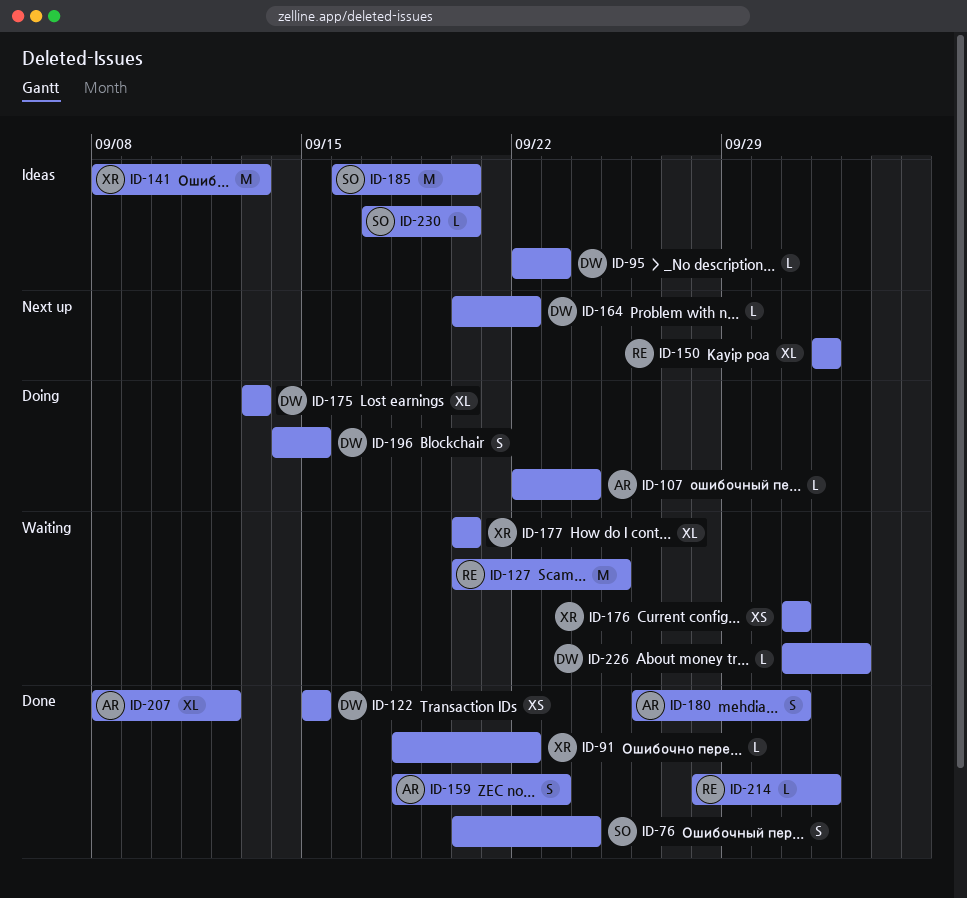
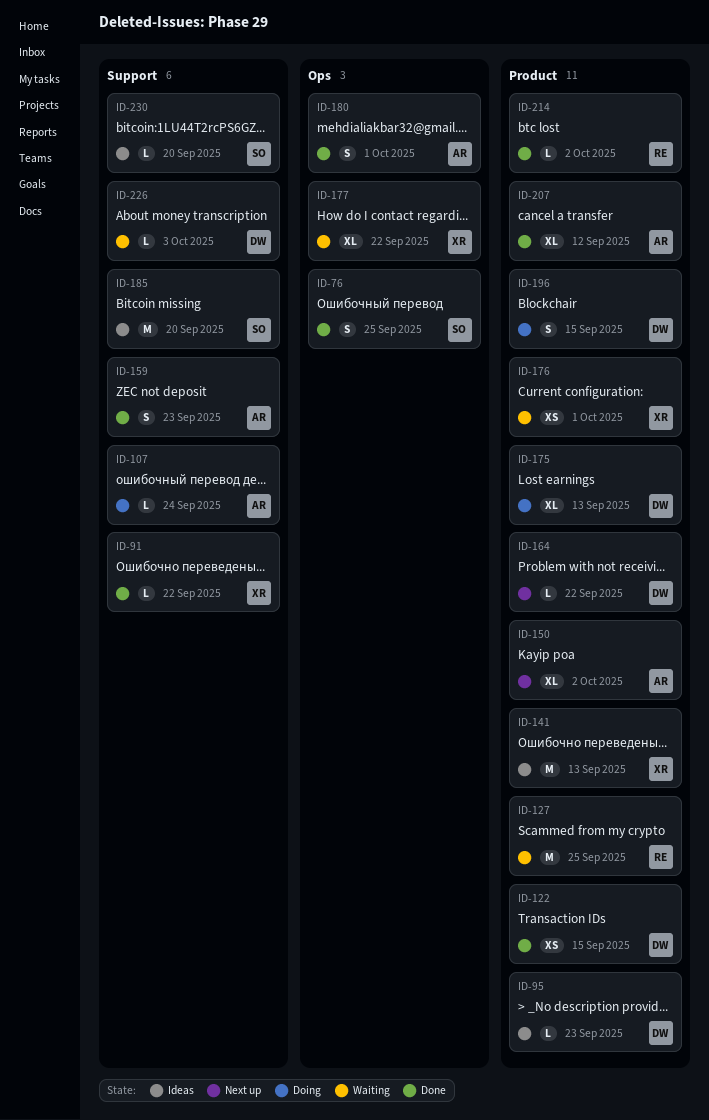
ID-76, due: Sep 24 -> Sep 25
ID-150, owner: RE -> AR
ID-177, due: Sep 20 -> Sep 22

